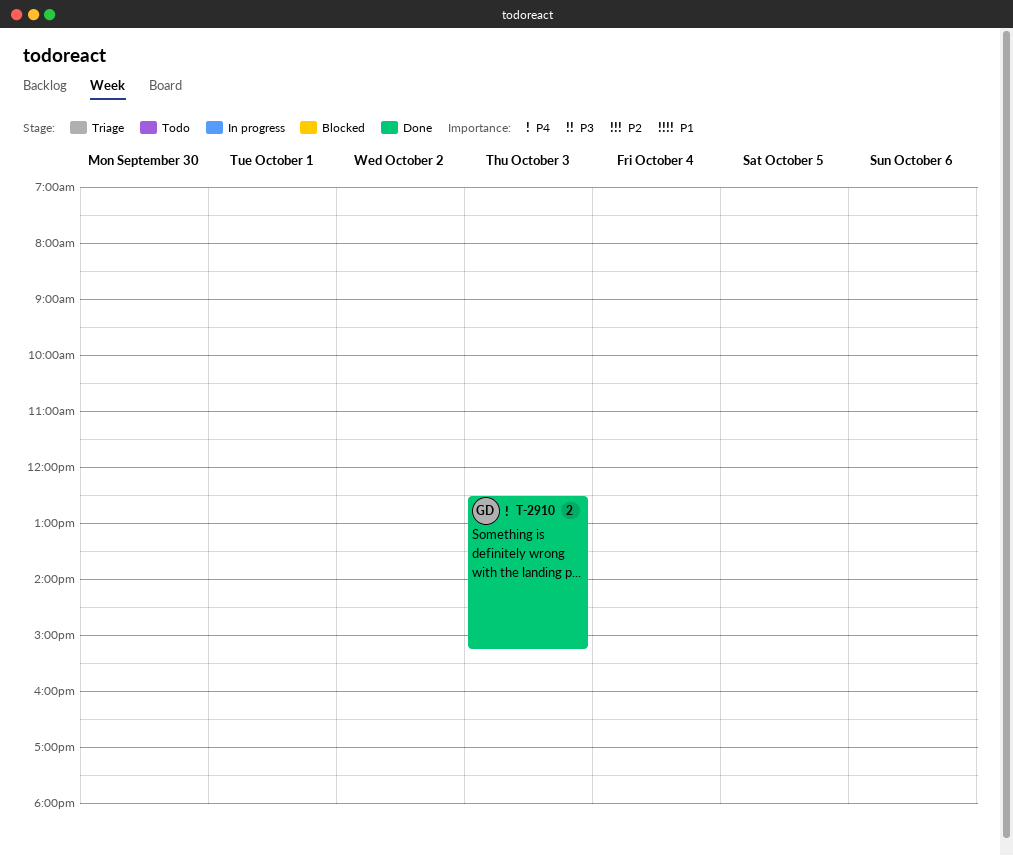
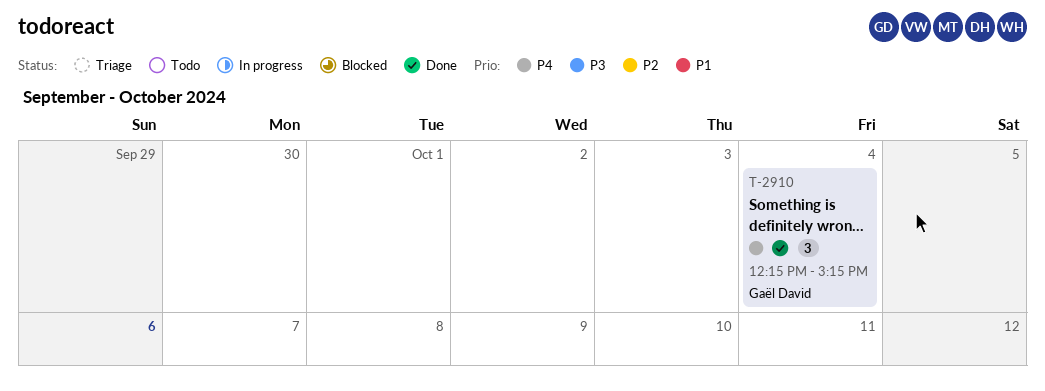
T-2910, estimate: 2 -> 3
T-2910, day: Oct 3 -> Oct 4
T-2910, begins: 12:30 -> 12:15

